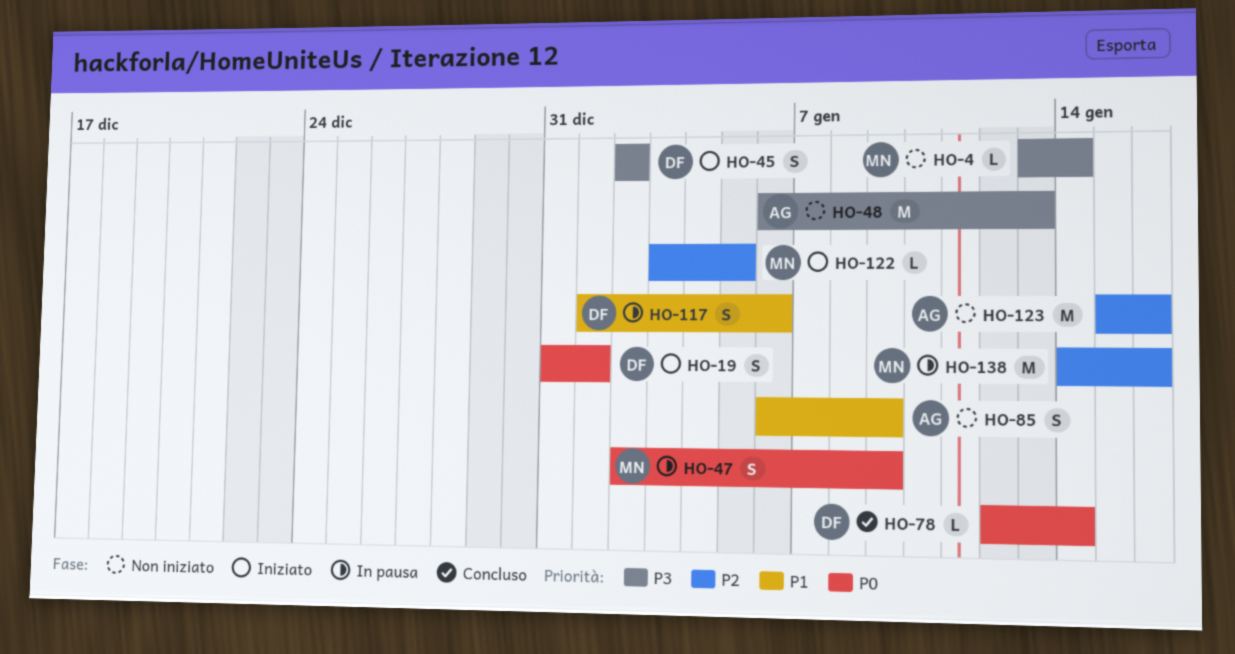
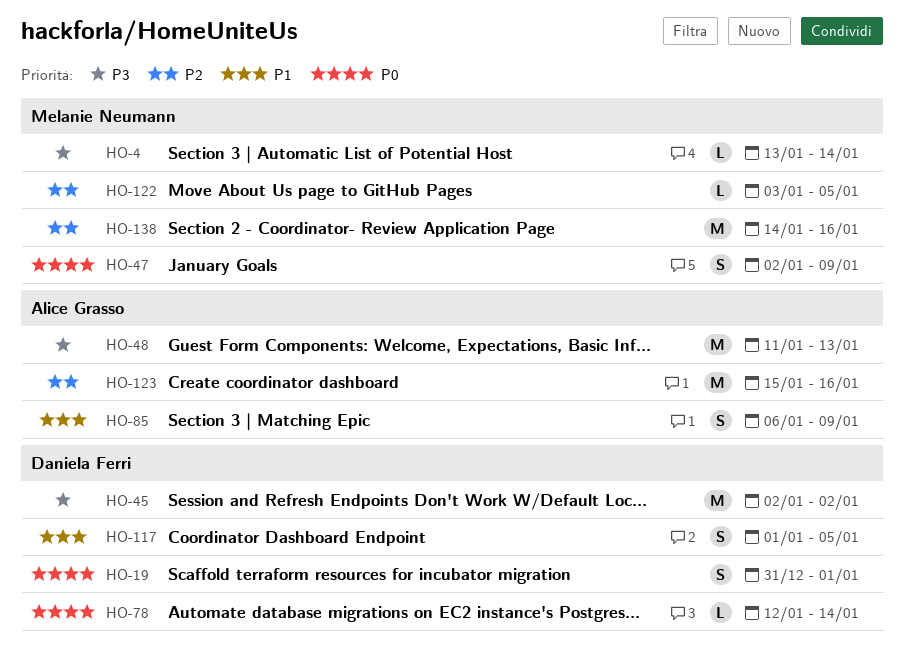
HO-45, estimate: S -> M
HO-48, start: Jan 6 -> Jan 11
HO-117, due: Jan 6 -> Jan 5

